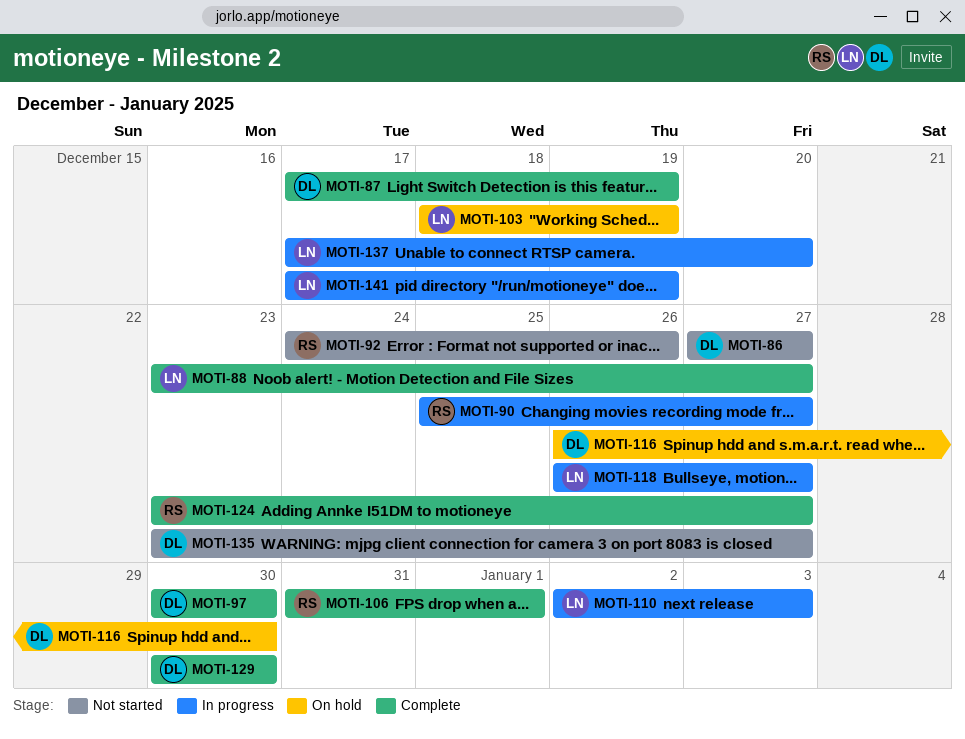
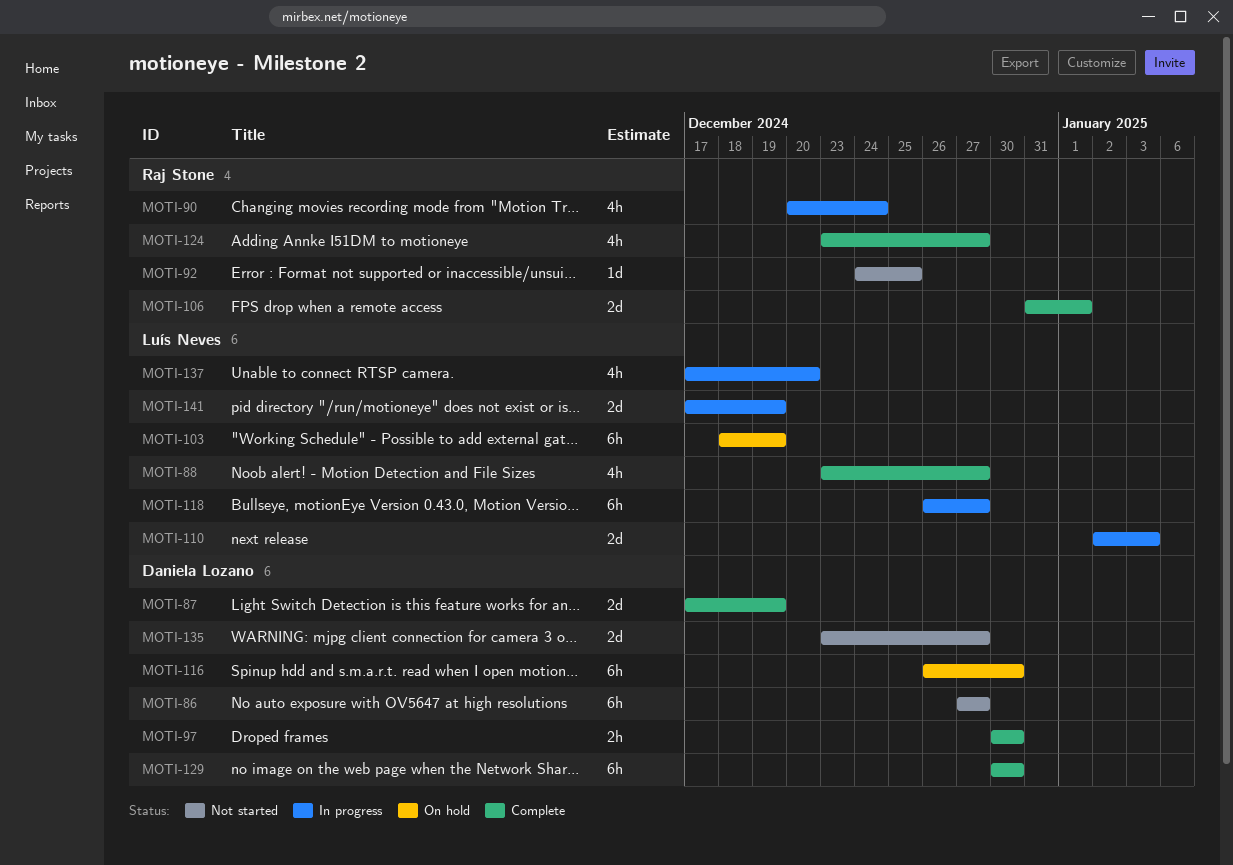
MOTI-90, start: Dec 25 -> Dec 20
MOTI-90, due: Dec 27 -> Dec 24
MOTI-92, due: Dec 26 -> Dec 25

